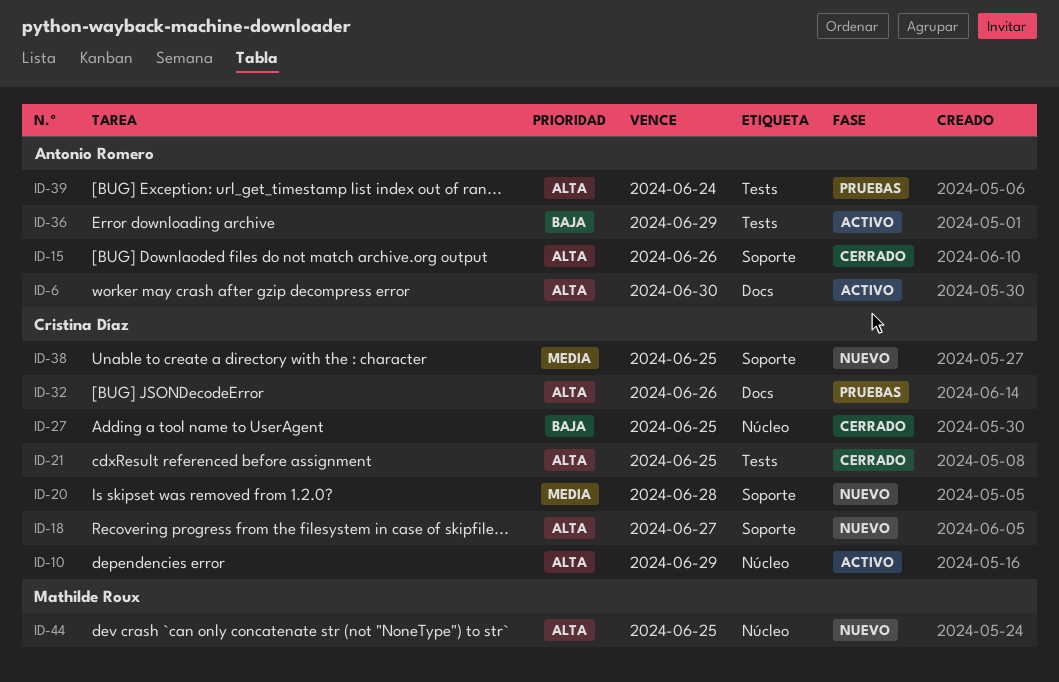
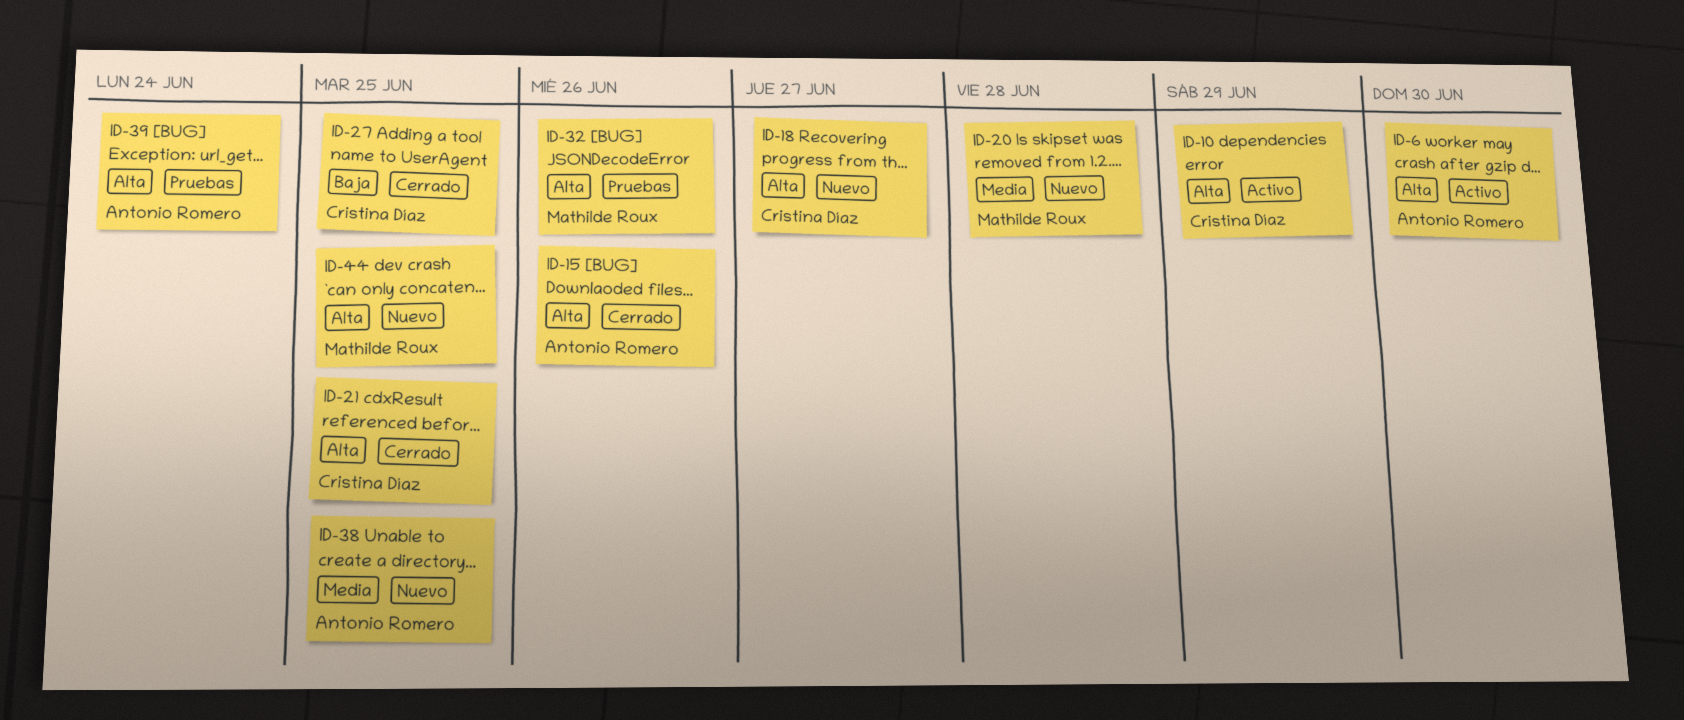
ID-20, owner: Cristina Díaz -> Mathilde Roux
ID-32, owner: Cristina Díaz -> Mathilde Roux
ID-36: present -> none
ID-38, owner: Cristina Díaz -> Antonio Romero

